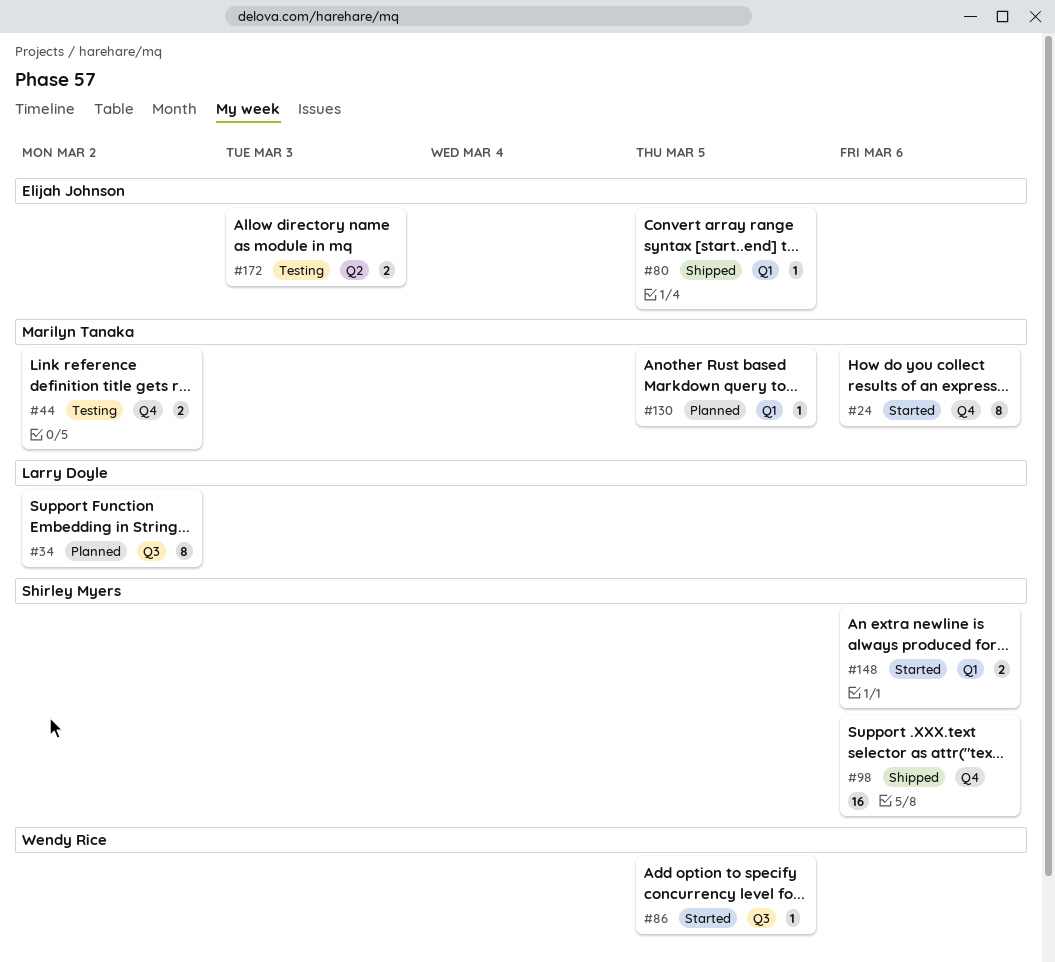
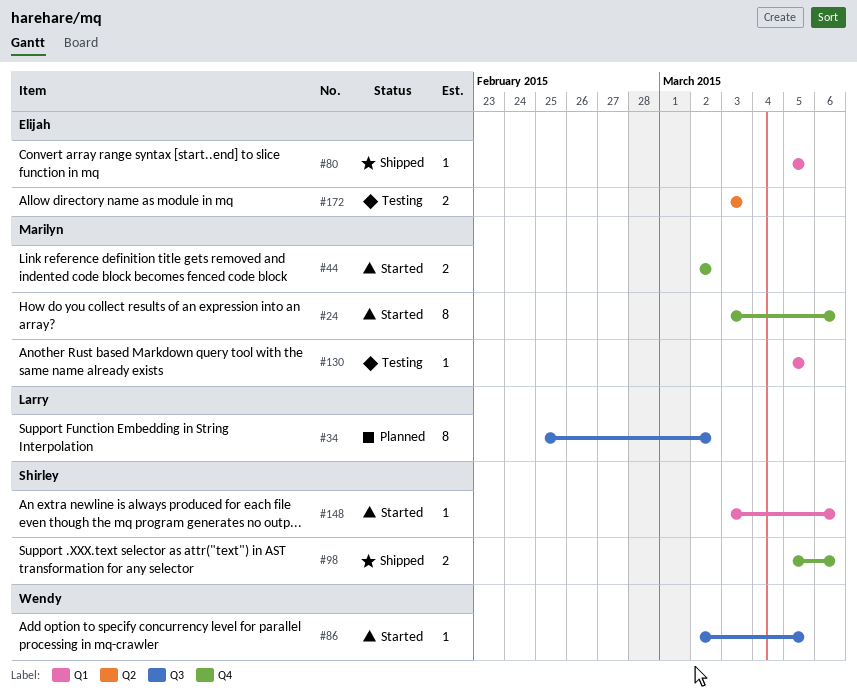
#44, status: Testing -> Started
#98, estimate: 16 -> 2
#130, status: Planned -> Testing
#148, estimate: 2 -> 1

